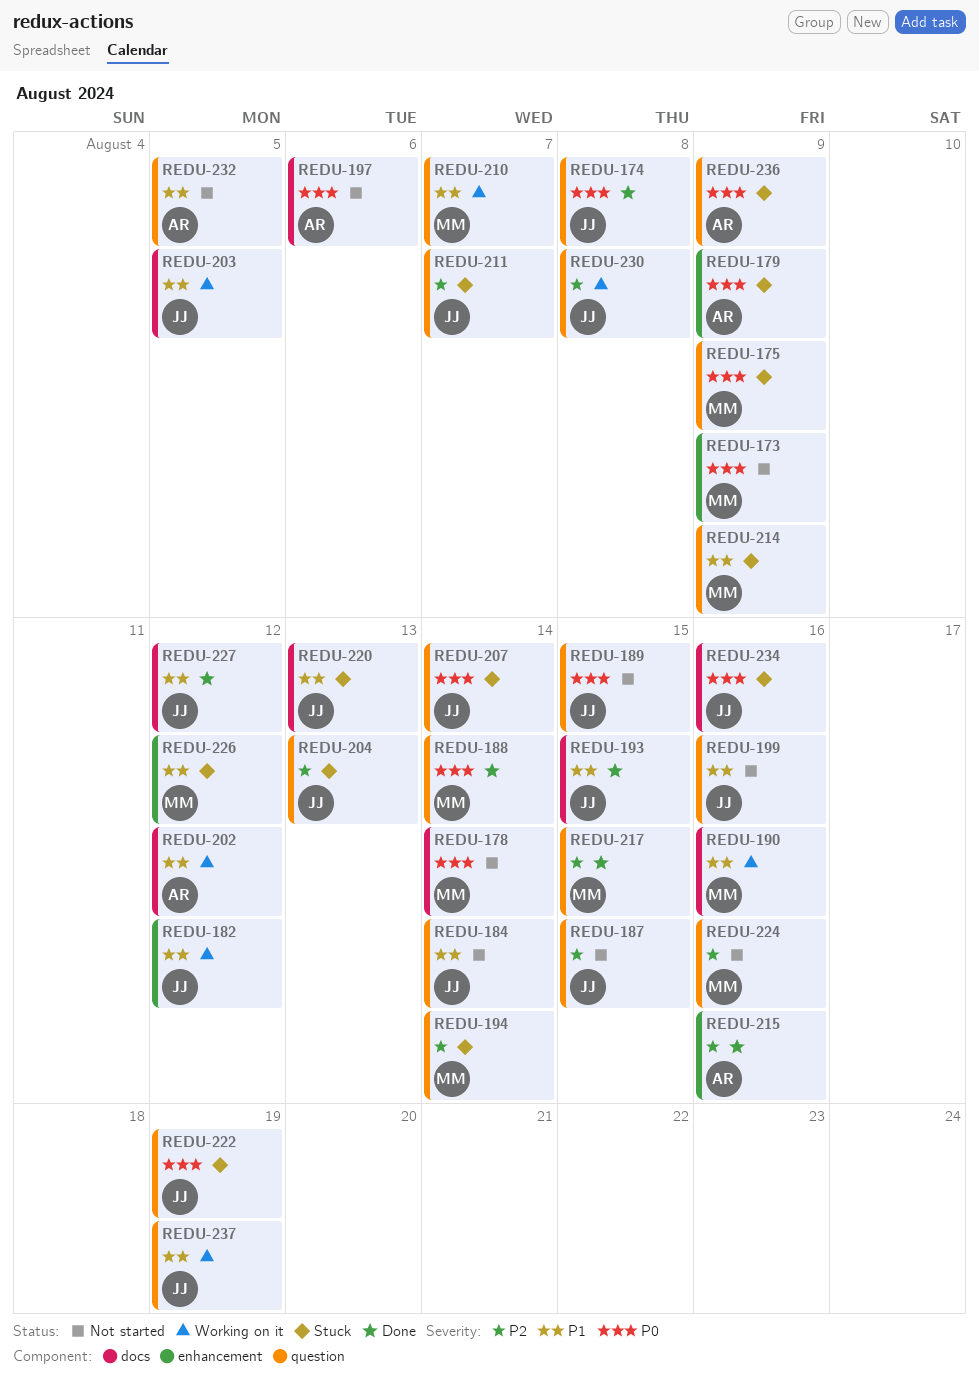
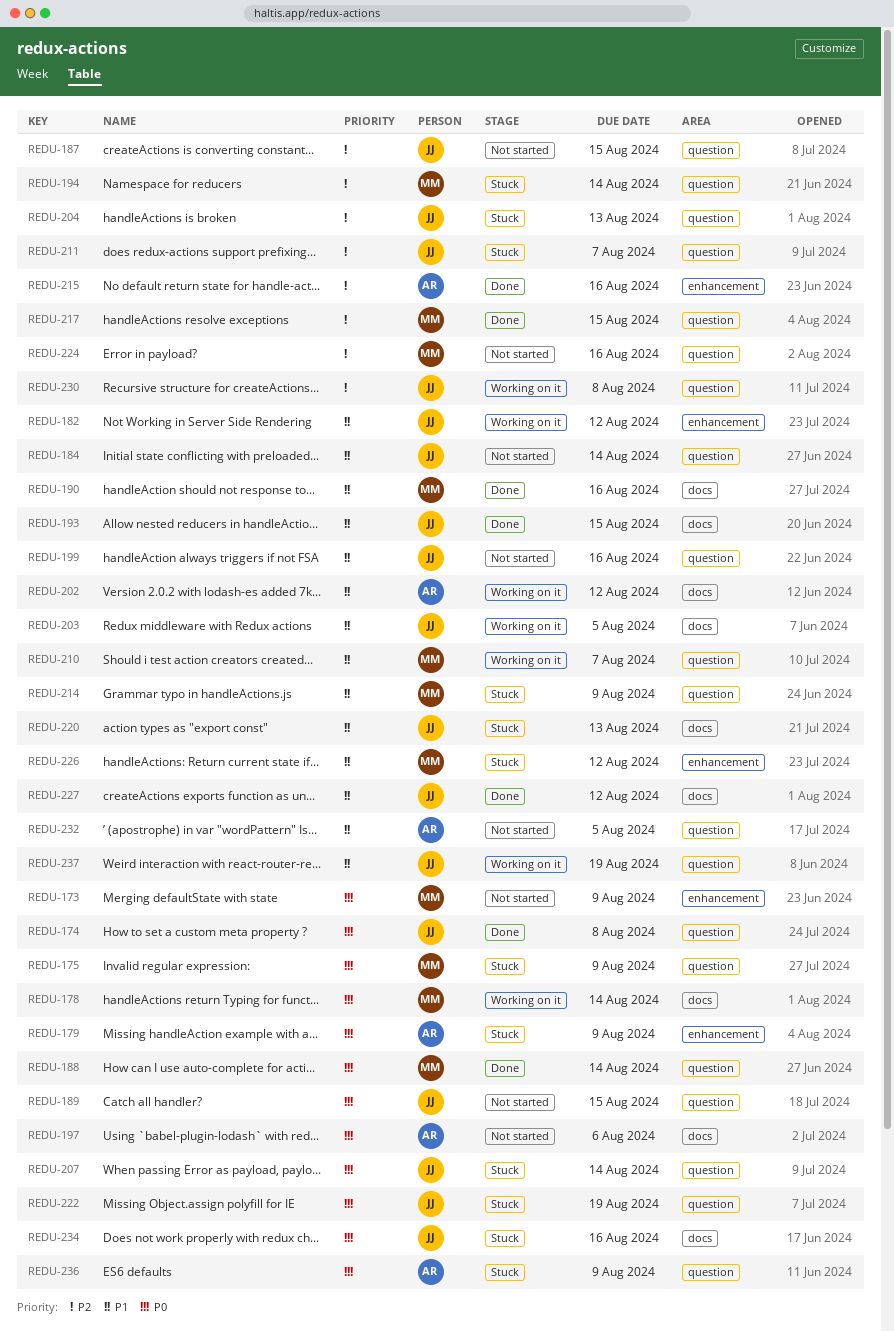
REDU-178, status: Not started -> Working on it
REDU-190, status: Working on it -> Done

